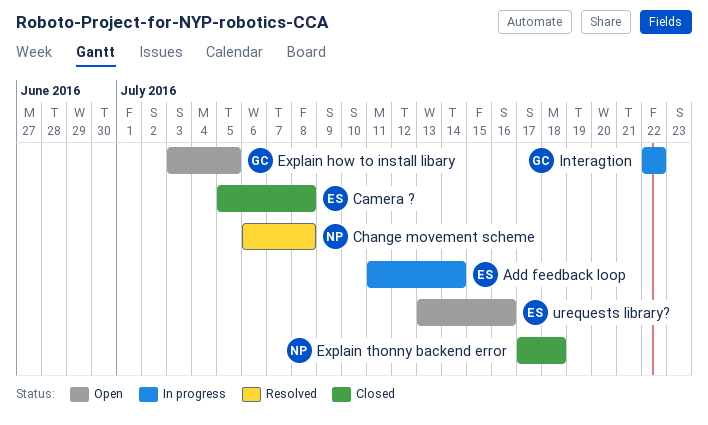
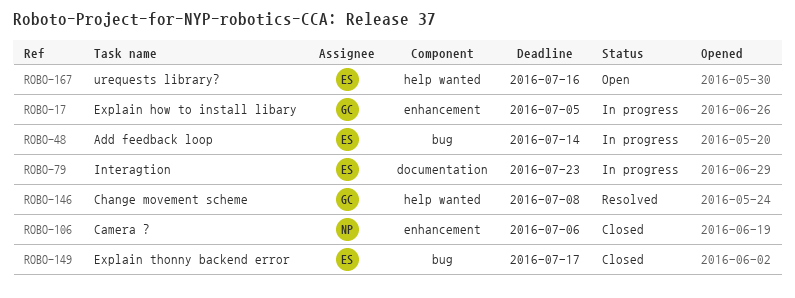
Camera ?, owner: ES -> NP
Camera ?, due: Jul 8 -> Jul 6
Change movement scheme, owner: NP -> GC
Explain how to install libary, status: Open -> In progress
Explain thonny backend error, owner: NP -> ES
Explain thonny backend error, due: Jul 18 -> Jul 17
Interagtion, owner: GC -> ES
Interagtion, due: Jul 22 -> Jul 23

